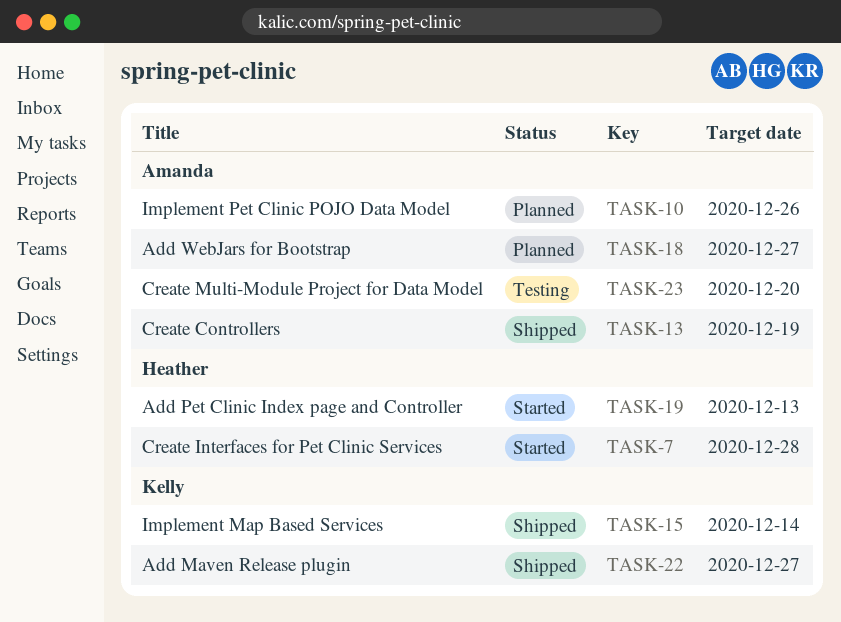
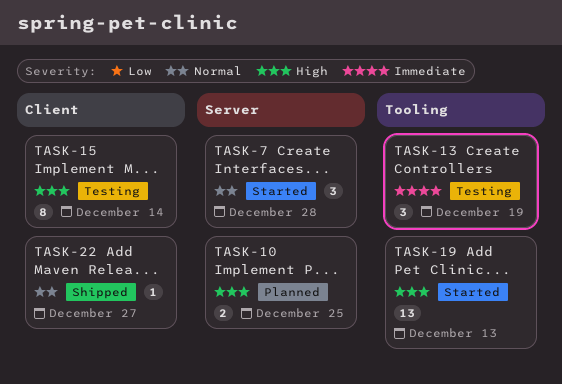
TASK-10, due: Dec 26 -> Dec 25
TASK-13, status: Shipped -> Testing
TASK-15, status: Shipped -> Testing
TASK-18: present -> none
TASK-23: present -> none

